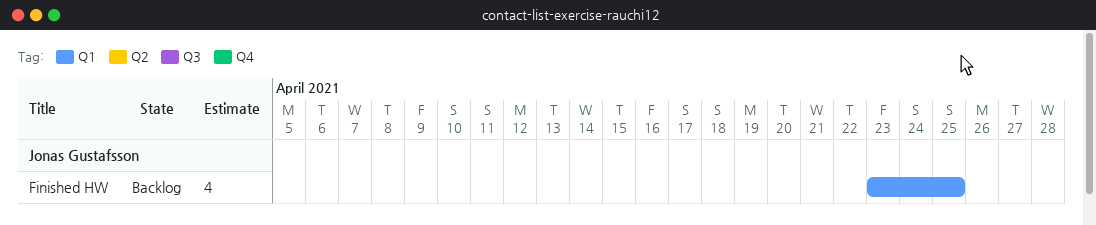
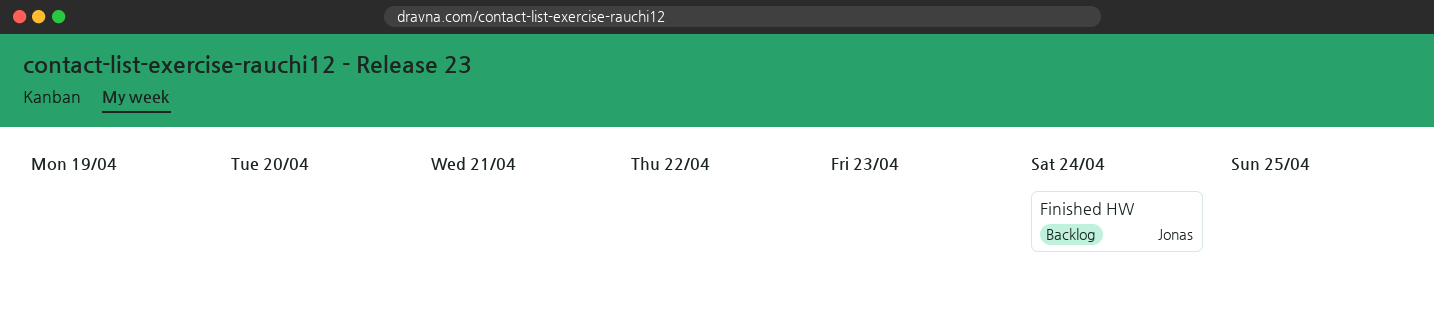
Finished HW, due: Apr 25 -> Apr 24

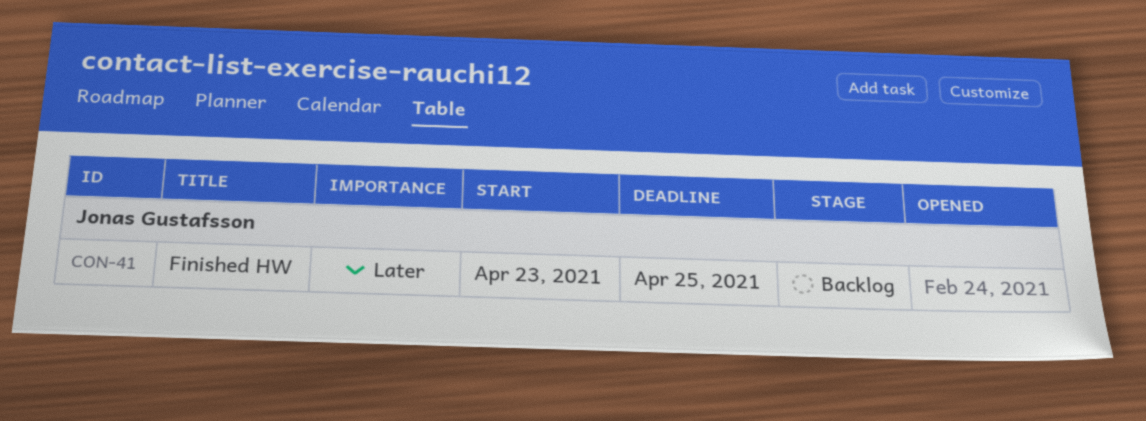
Finished HW, due: Apr 24 -> Apr 25

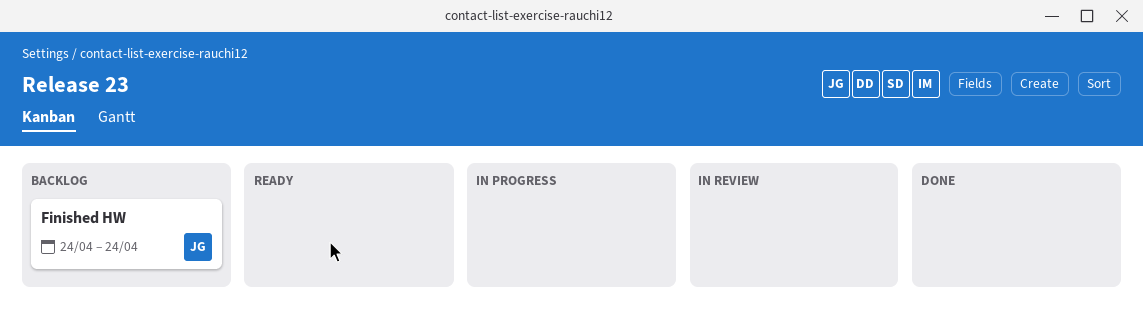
Finished HW, start: Apr 23 -> Apr 24
Finished HW, due: Apr 25 -> Apr 24

